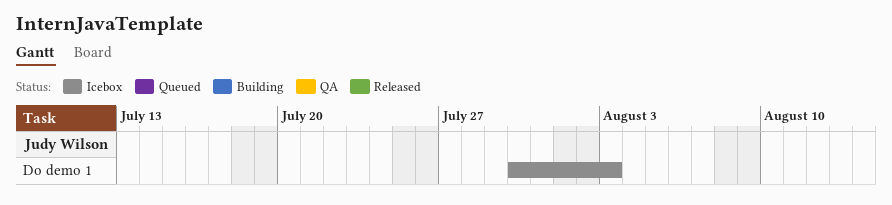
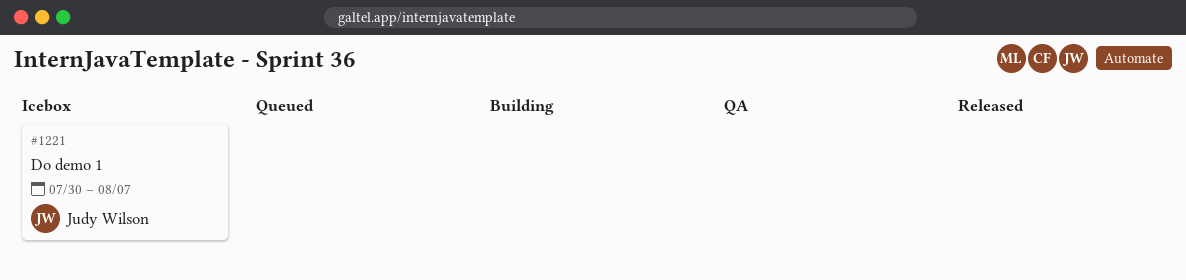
Do demo 1, due: Aug 3 -> Aug 7

